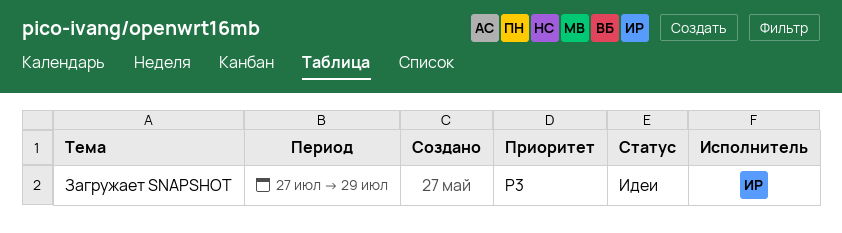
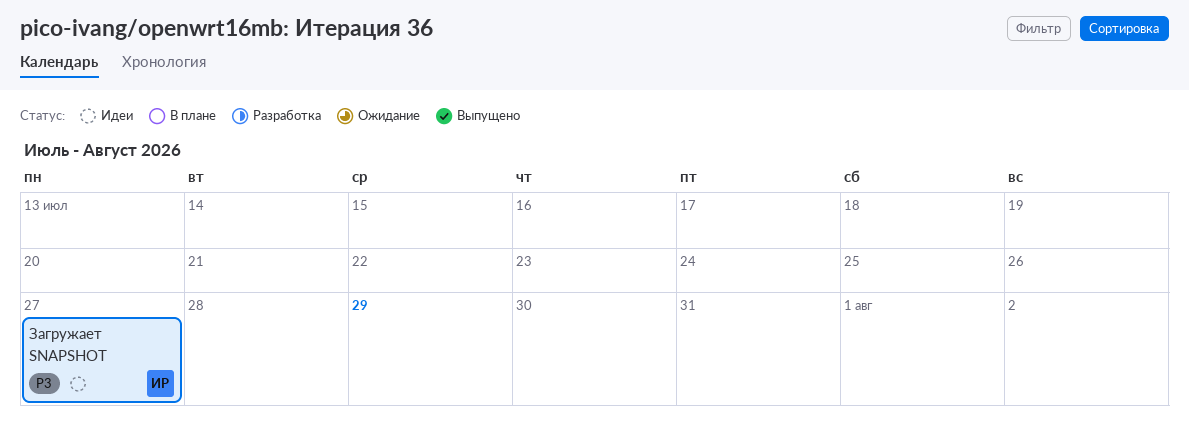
Загружает SNAPSHOT, due: Jul 29 -> Jul 27

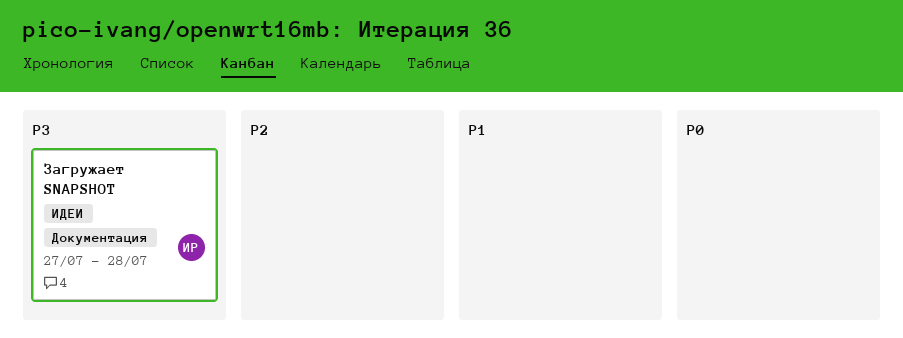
Загружает SNAPSHOT, due: Jul 27 -> Jul 28

